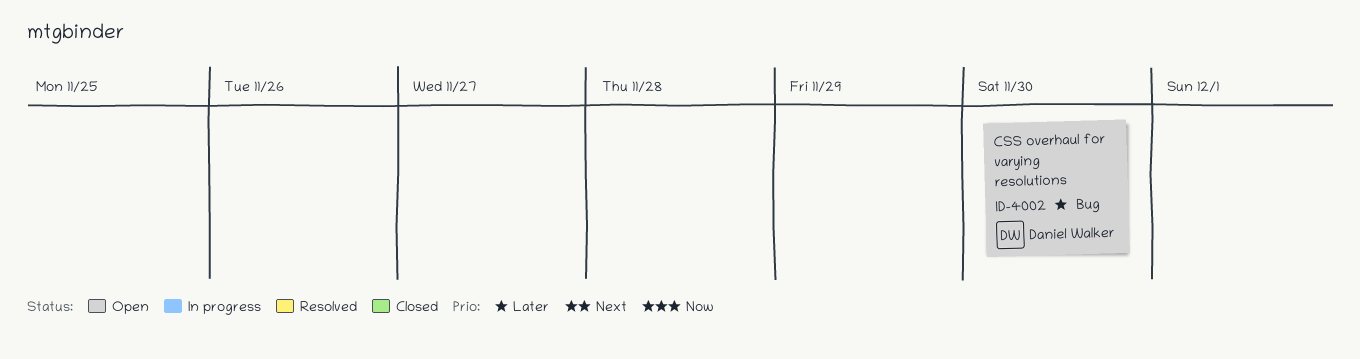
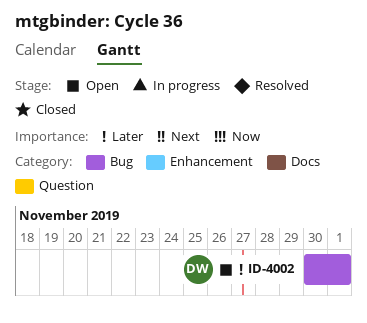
ID-4002, due: Nov 30 -> Dec 1

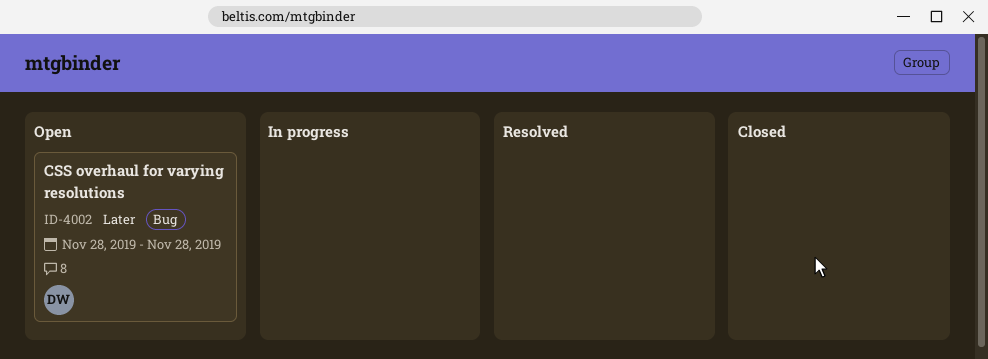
ID-4002, start: Nov 30 -> Nov 28
ID-4002, due: Dec 1 -> Nov 28

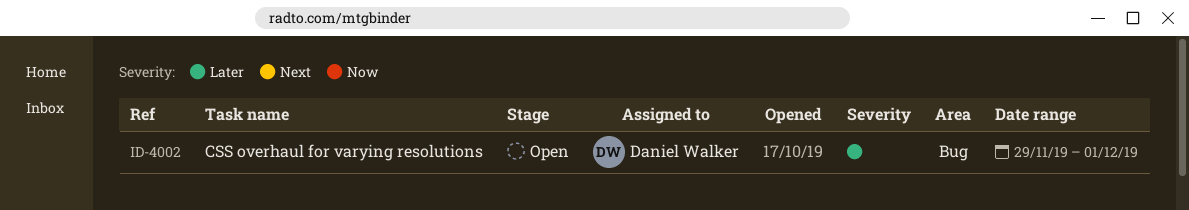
ID-4002, start: Nov 28 -> Nov 29
ID-4002, due: Nov 28 -> Dec 1

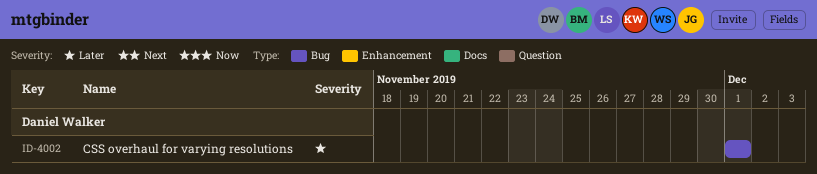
ID-4002, start: Nov 29 -> Dec 1

